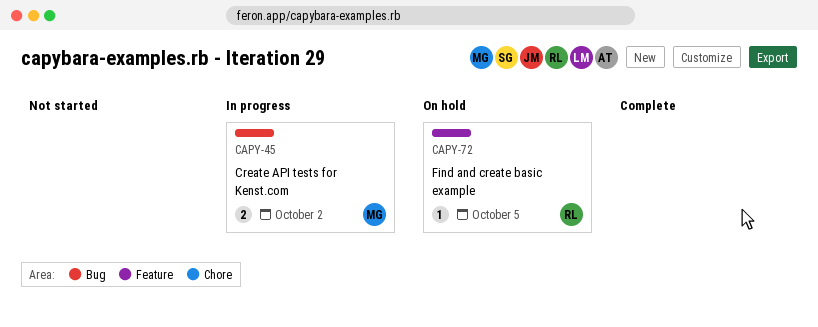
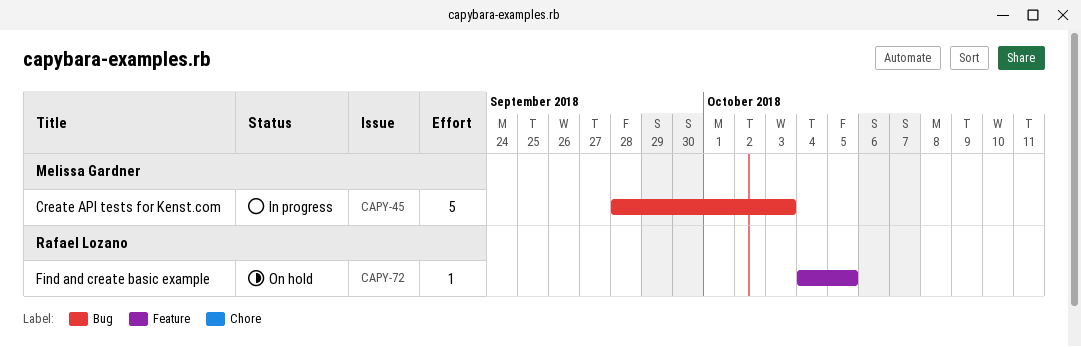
CAPY-45, estimate: 2 -> 5
CAPY-45, due: Oct 2 -> Oct 3

